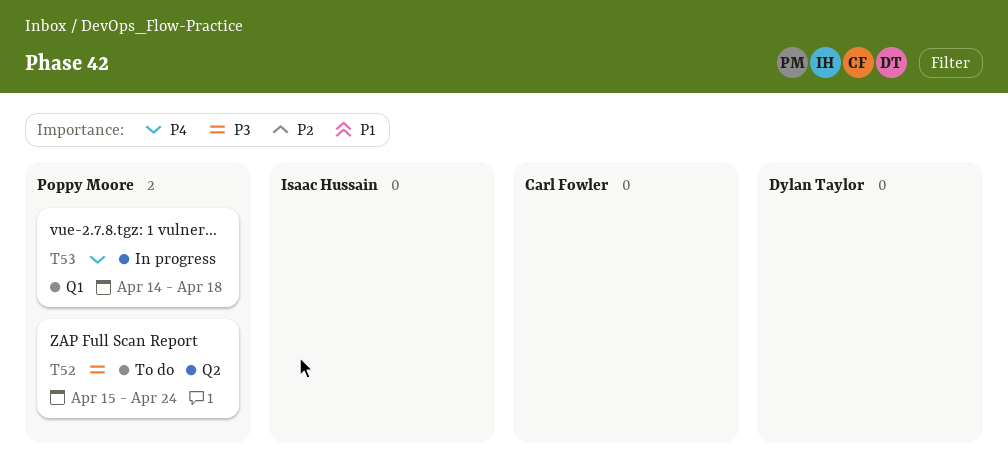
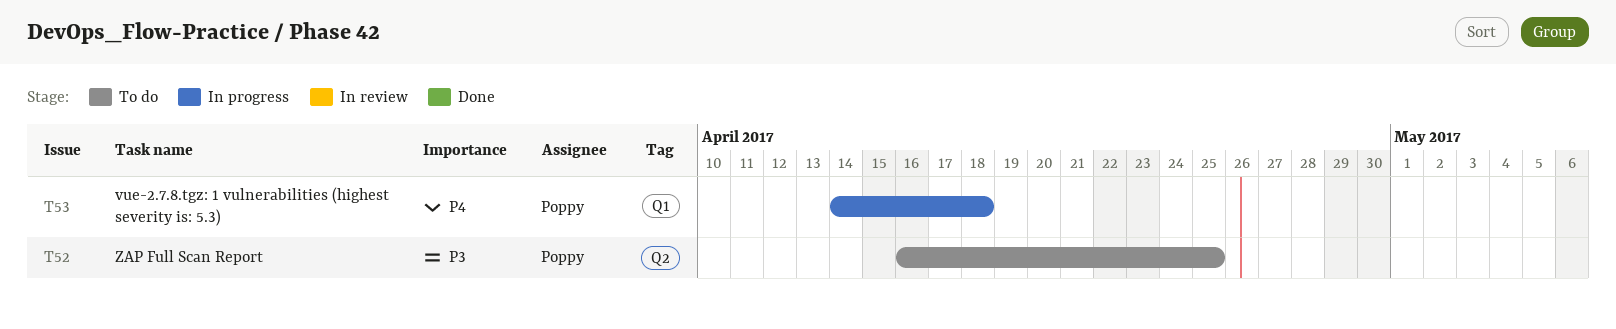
T52, start: Apr 15 -> Apr 16
T52, due: Apr 24 -> Apr 25

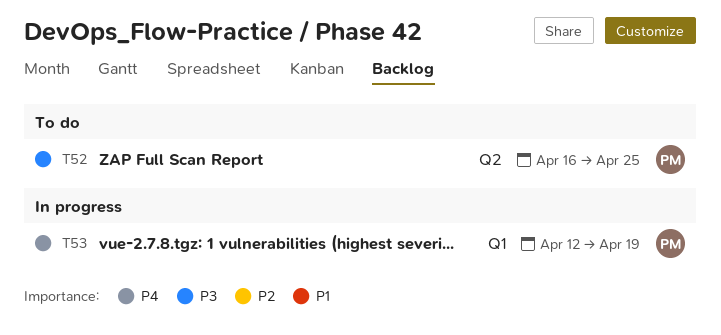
T53, start: Apr 14 -> Apr 12
T53, due: Apr 18 -> Apr 19

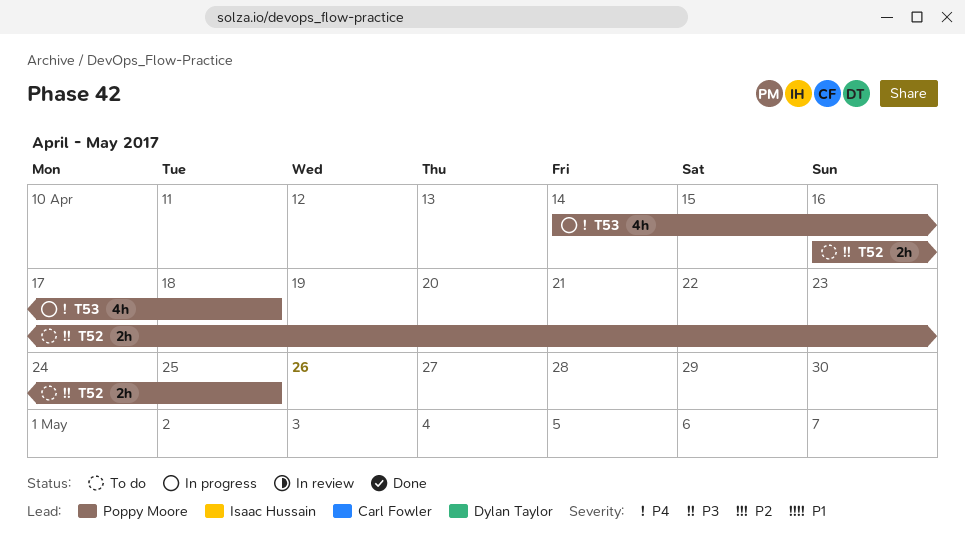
T53, start: Apr 12 -> Apr 14
T53, due: Apr 19 -> Apr 18

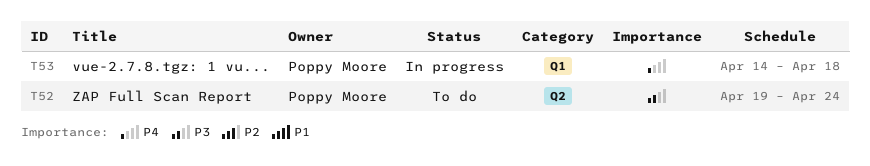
T52, start: Apr 16 -> Apr 19
T52, due: Apr 25 -> Apr 24

